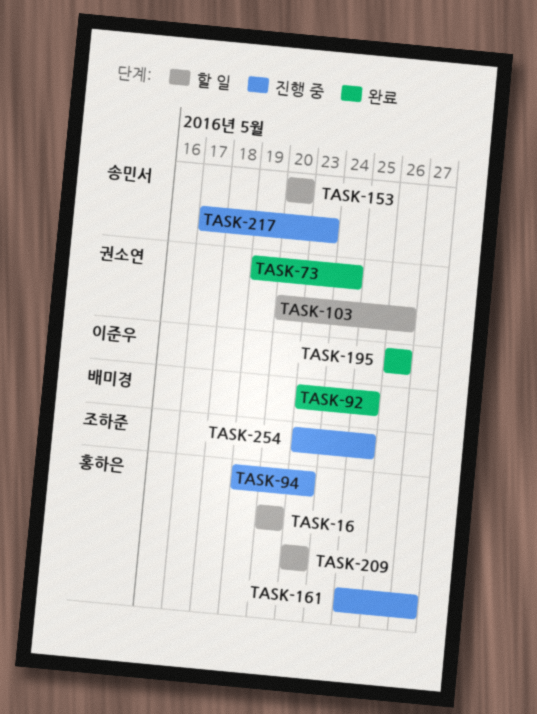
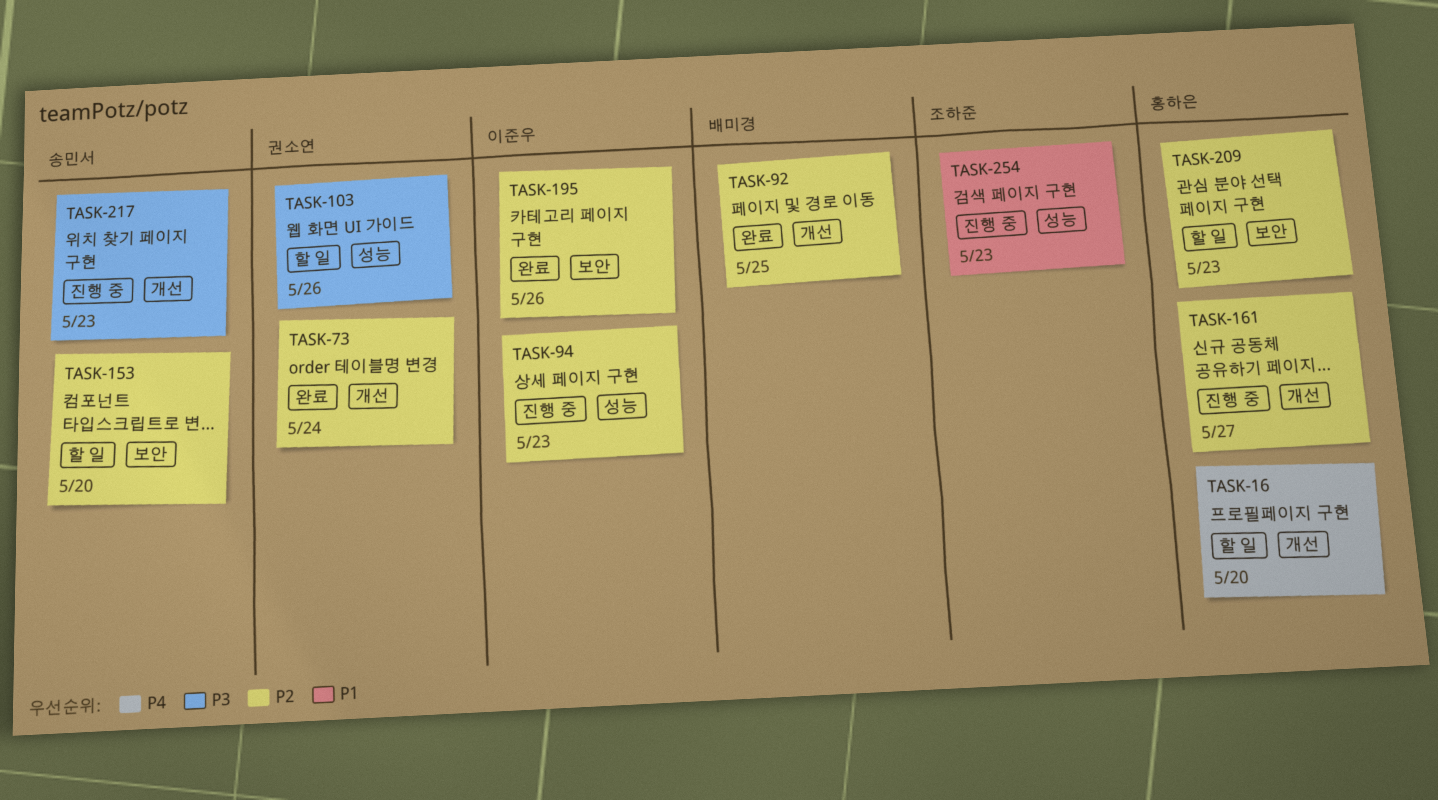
TASK-94, owner: 홍하은 -> 이준우
TASK-254, due: May 25 -> May 23

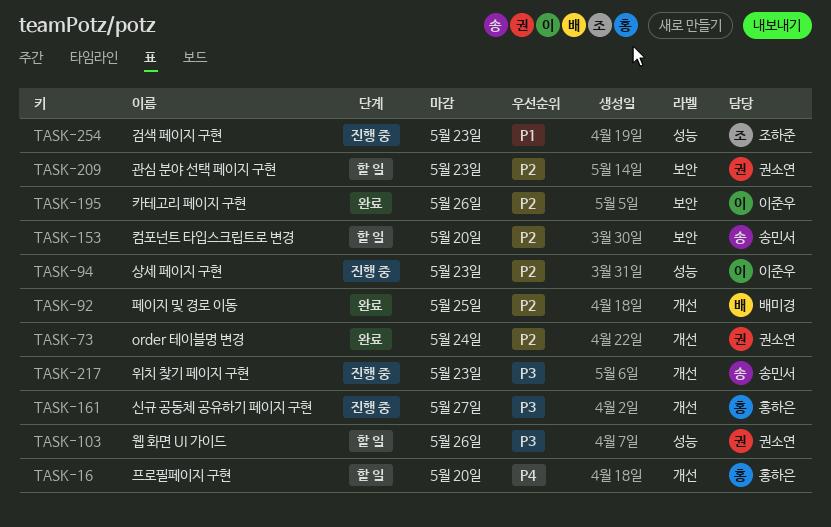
TASK-161, priority: P2 -> P3
TASK-209, owner: 홍하은 -> 권소연

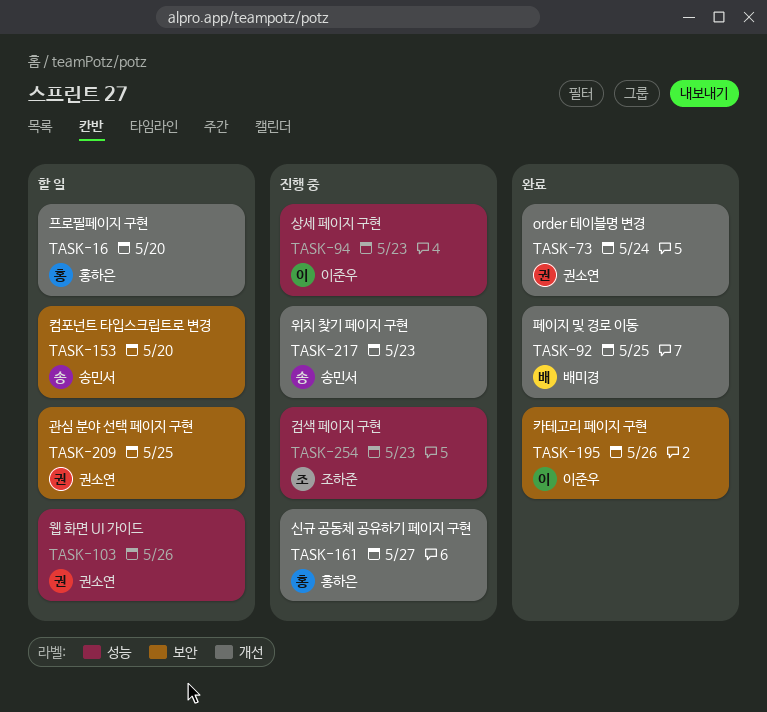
TASK-209, due: May 23 -> May 25

